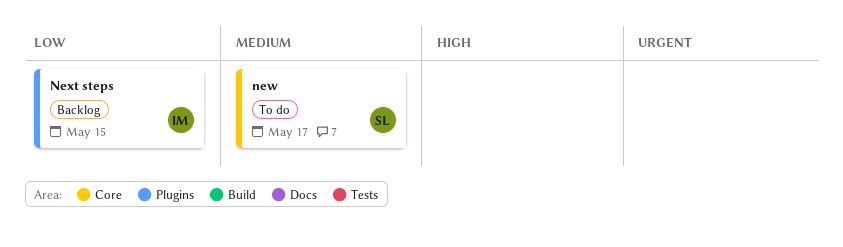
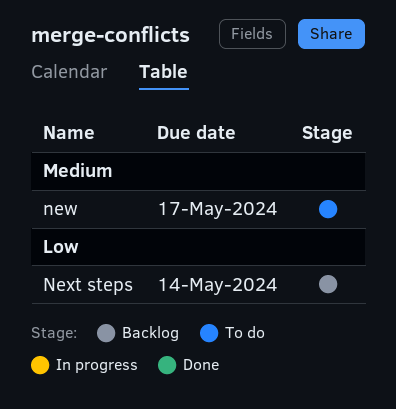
Next steps, due: May 15 -> May 14

